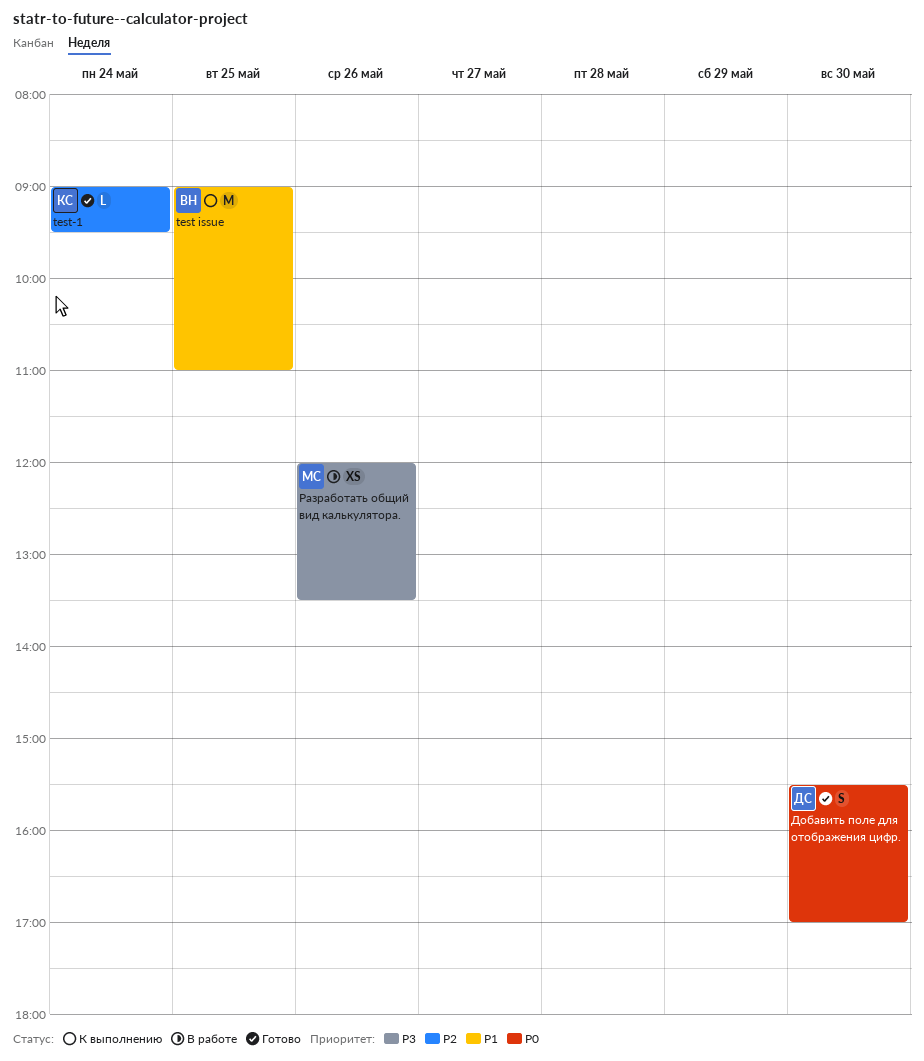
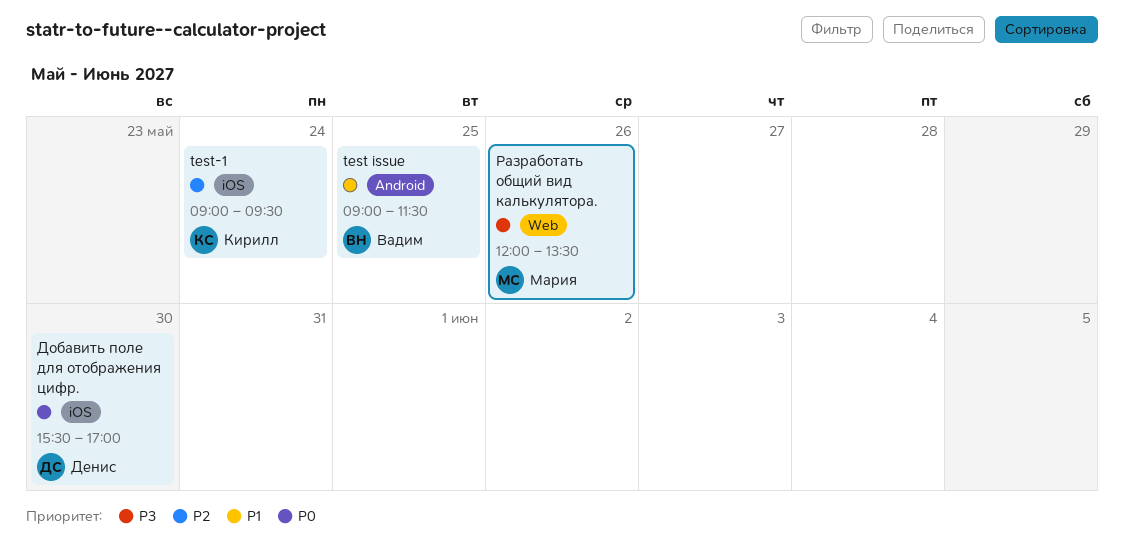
test issue, ends: 11:00 -> 11:30

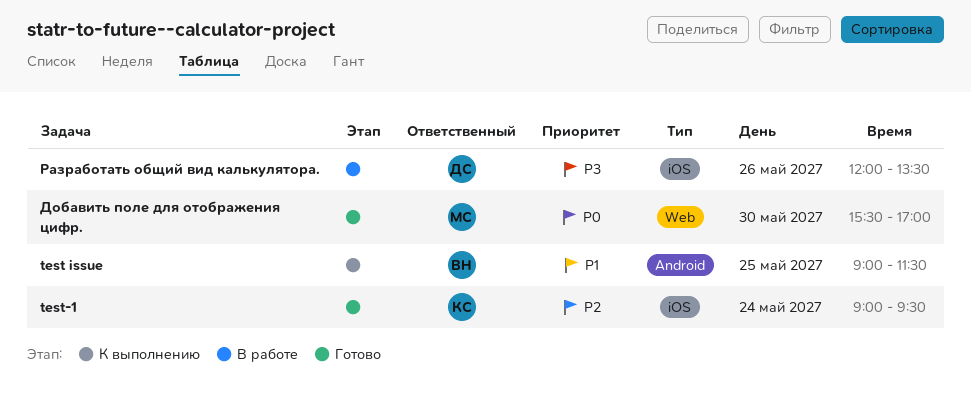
Добавить поле для отображения цифр., owner: Денис -> Мария
Добавить поле для отображения цифр., label: iOS -> Web
Разработать общий вид калькулятора., owner: Мария -> Денис
Разработать общий вид калькулятора., label: Web -> iOS

